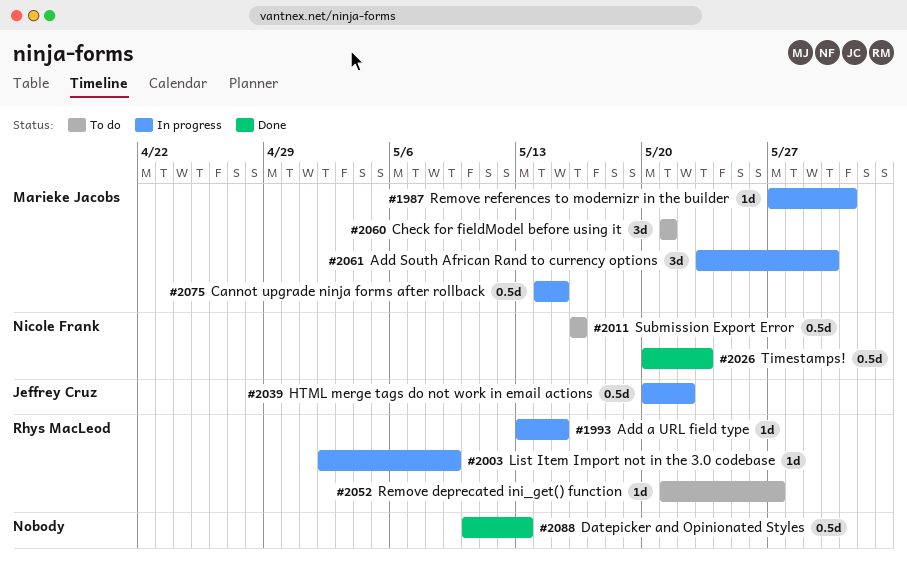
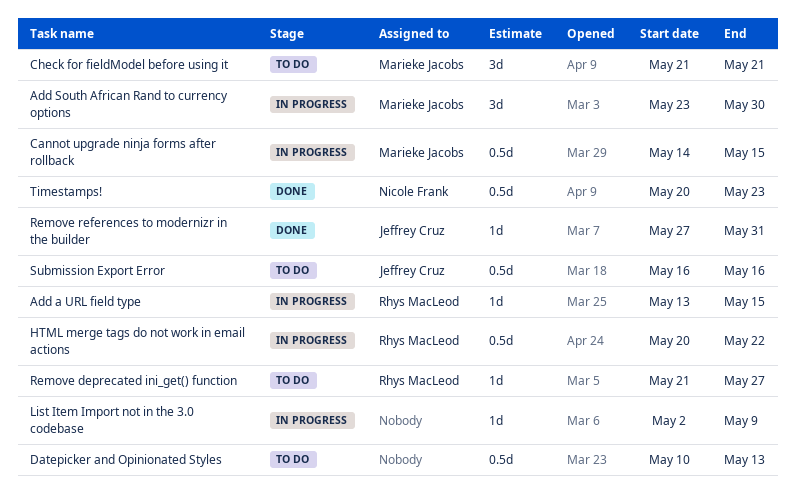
Datepicker and Opinionated Styles, status: Done -> To do
HTML merge tags do not work in email actions, owner: Jeffrey Cruz -> Rhys MacLeod
List Item Import not in the 3.0 codebase, owner: Rhys MacLeod -> none
Remove references to modernizr in the builder, status: In progress -> Done
Remove references to modernizr in the builder, owner: Marieke Jacobs -> Jeffrey Cruz
Submission Export Error, owner: Nicole Frank -> Jeffrey Cruz

